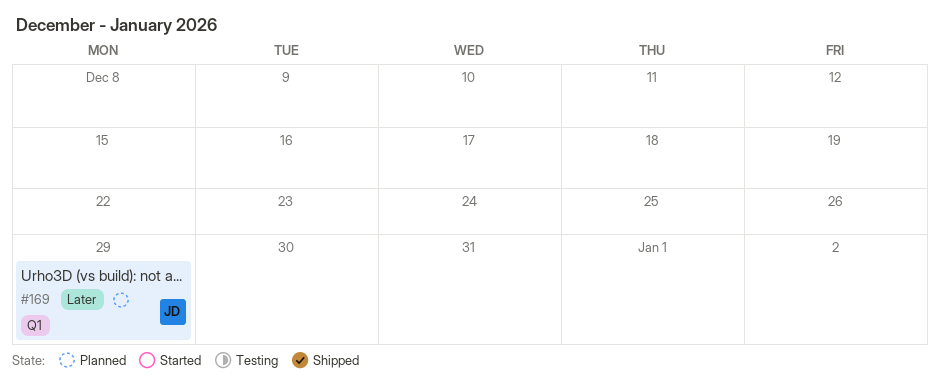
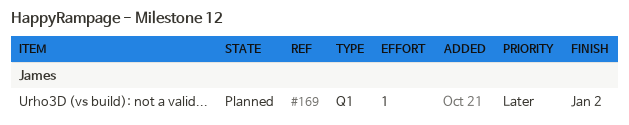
#169, due: Dec 29 -> Jan 2

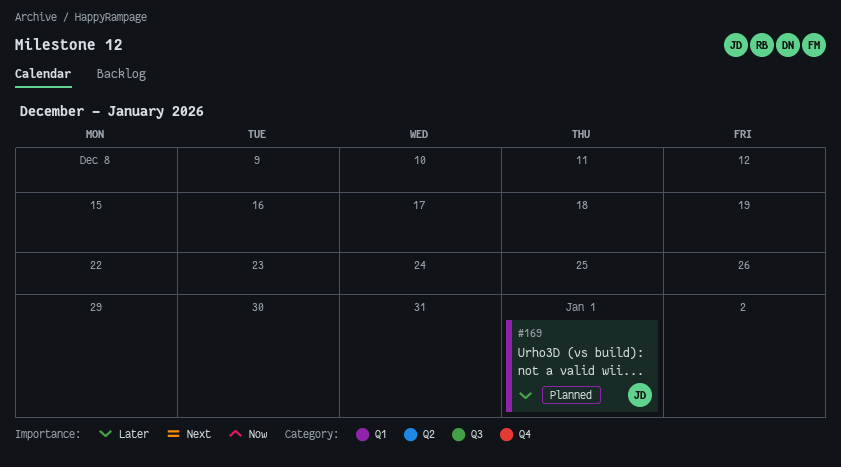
#169, due: Jan 2 -> Jan 1

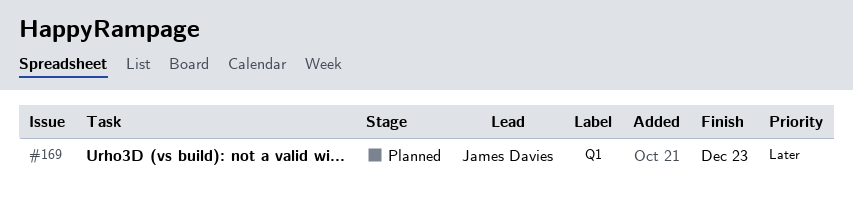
#169, due: Jan 1 -> Dec 23

